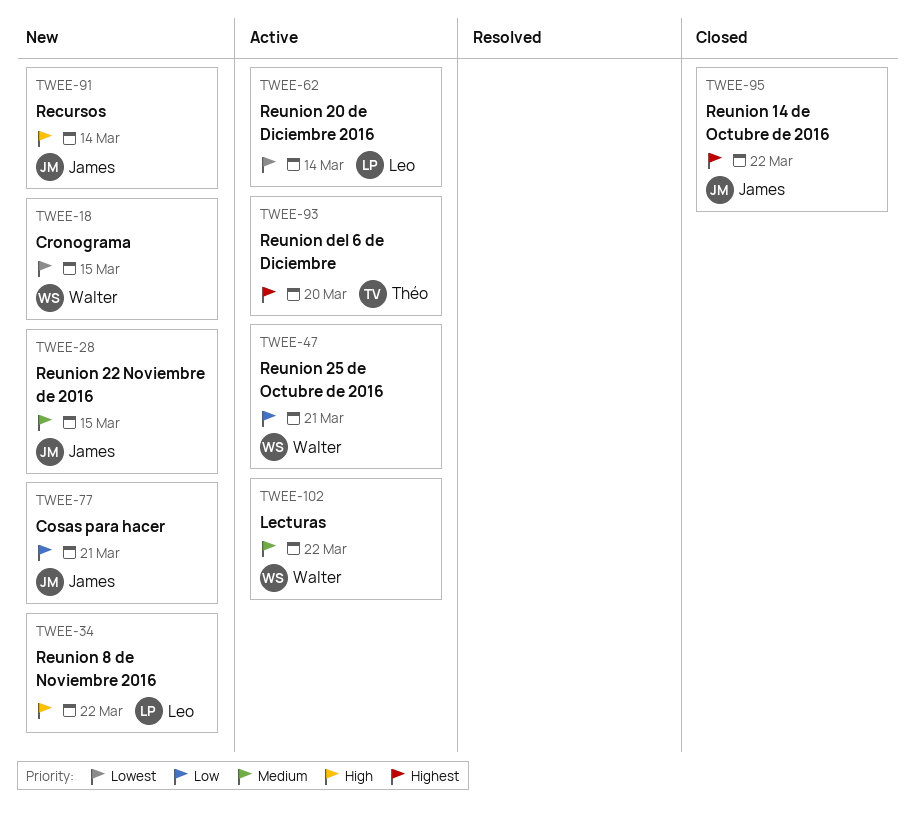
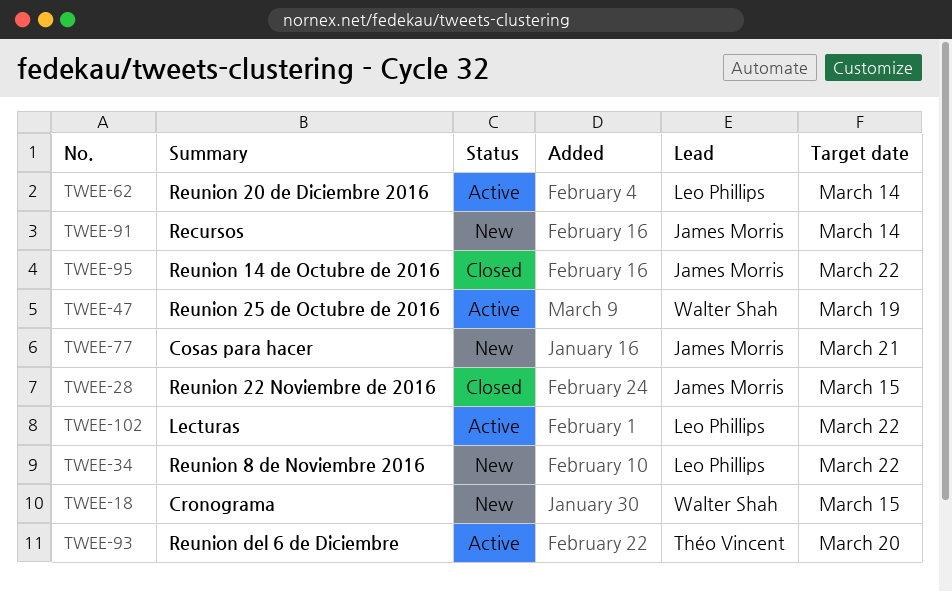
TWEE-28, status: New -> Closed
TWEE-47, due: Mar 21 -> Mar 19
TWEE-102, owner: Walter Shah -> Leo Phillips

